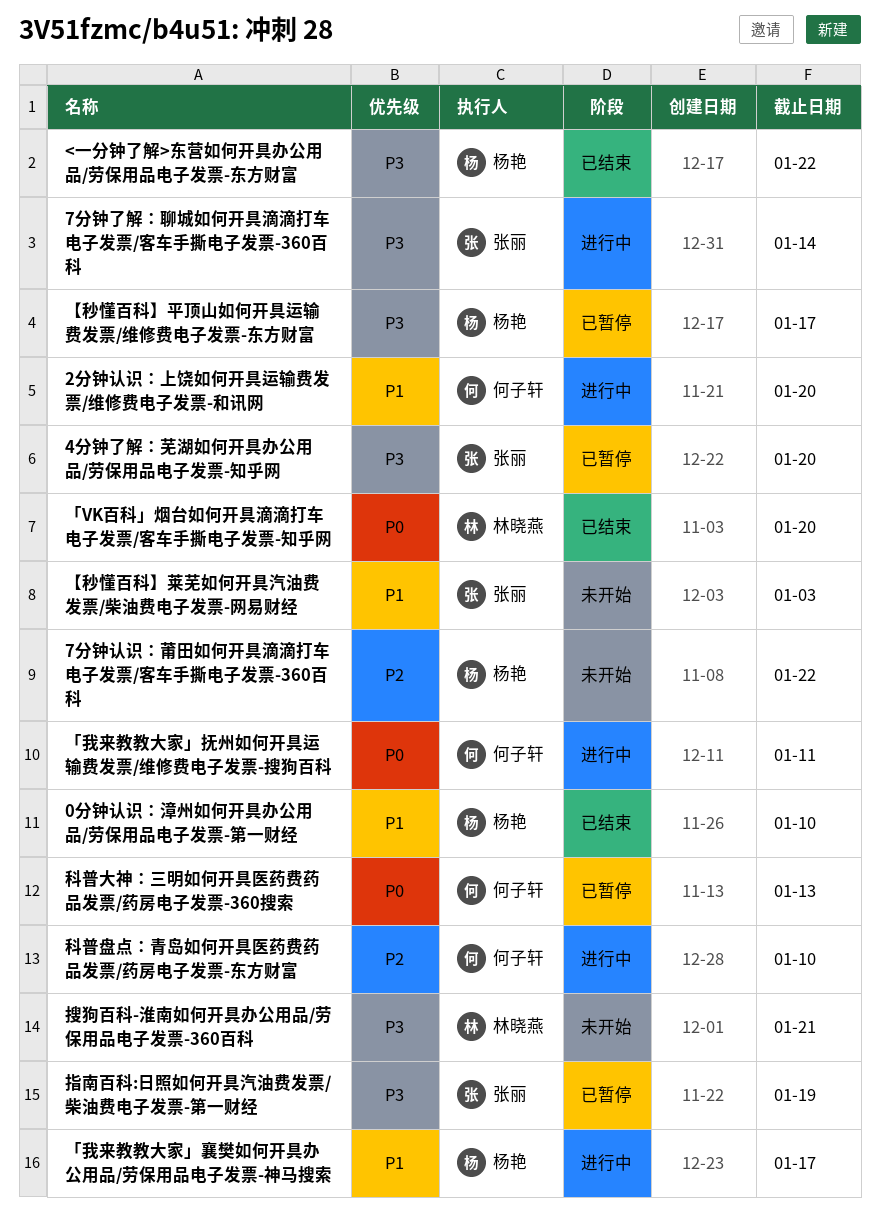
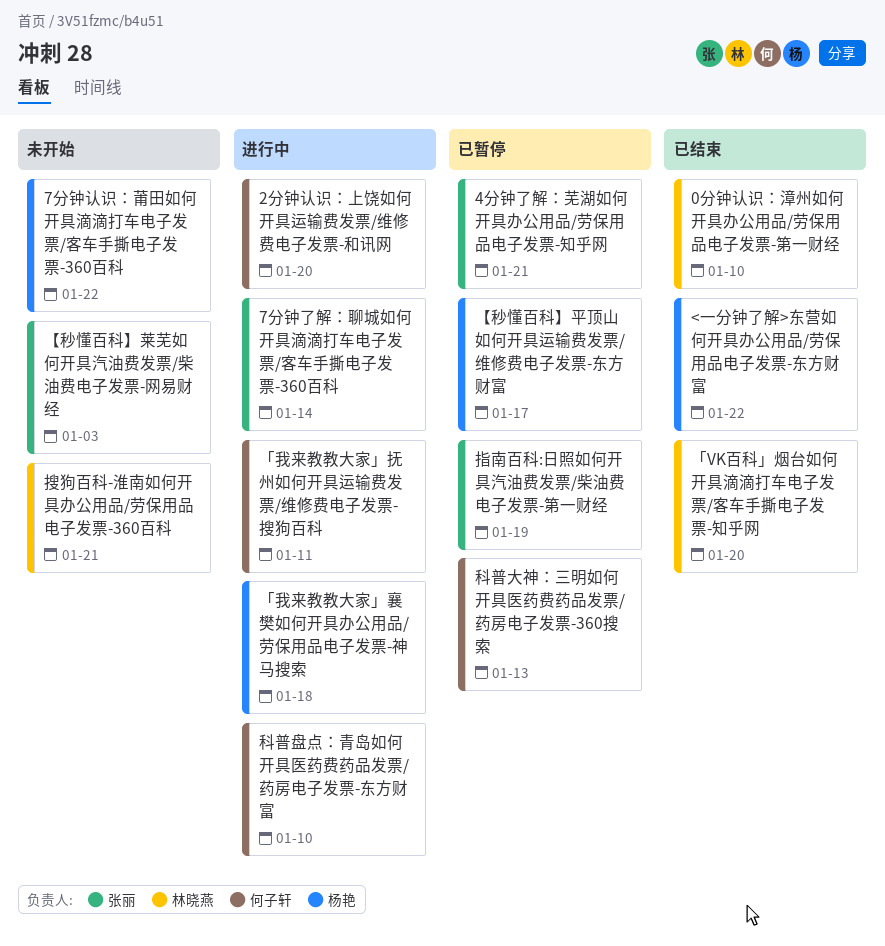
0分钟认识：漳州如何开具办公用品/劳保用品电子发票-第一财经, owner: 杨艳 -> 林晓燕
4分钟了解：芜湖如何开具办公用品/劳保用品电子发票-知乎网, due: Jan 20 -> Jan 21
「我来教教大家」襄樊如何开具办公用品/劳保用品电子发票-神马搜索, due: Jan 17 -> Jan 18

